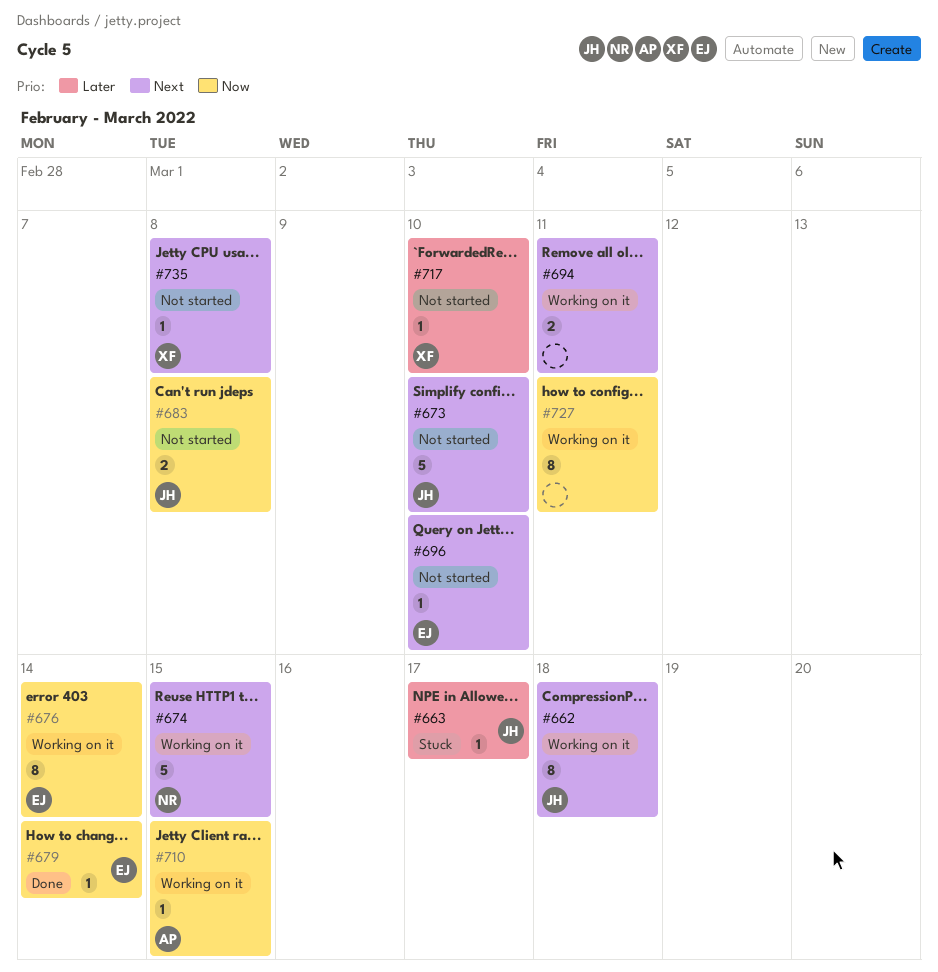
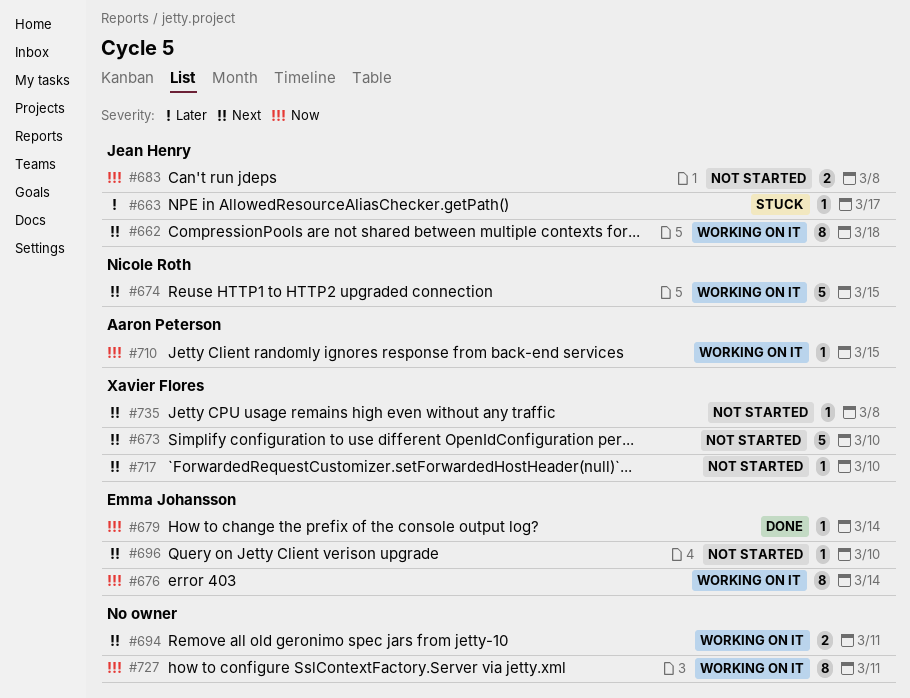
#673, owner: Jean Henry -> Xavier Flores
#717, priority: Later -> Next

